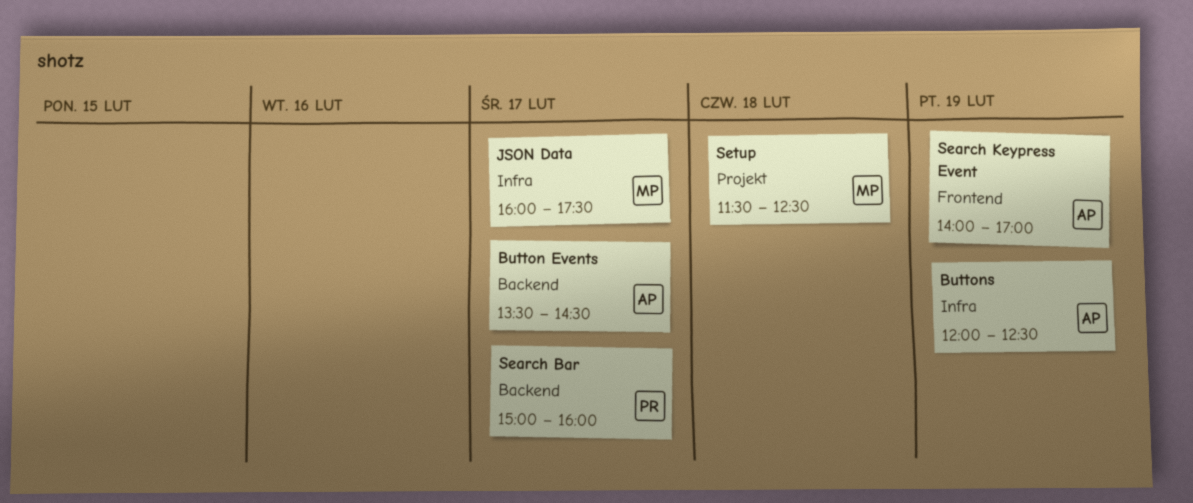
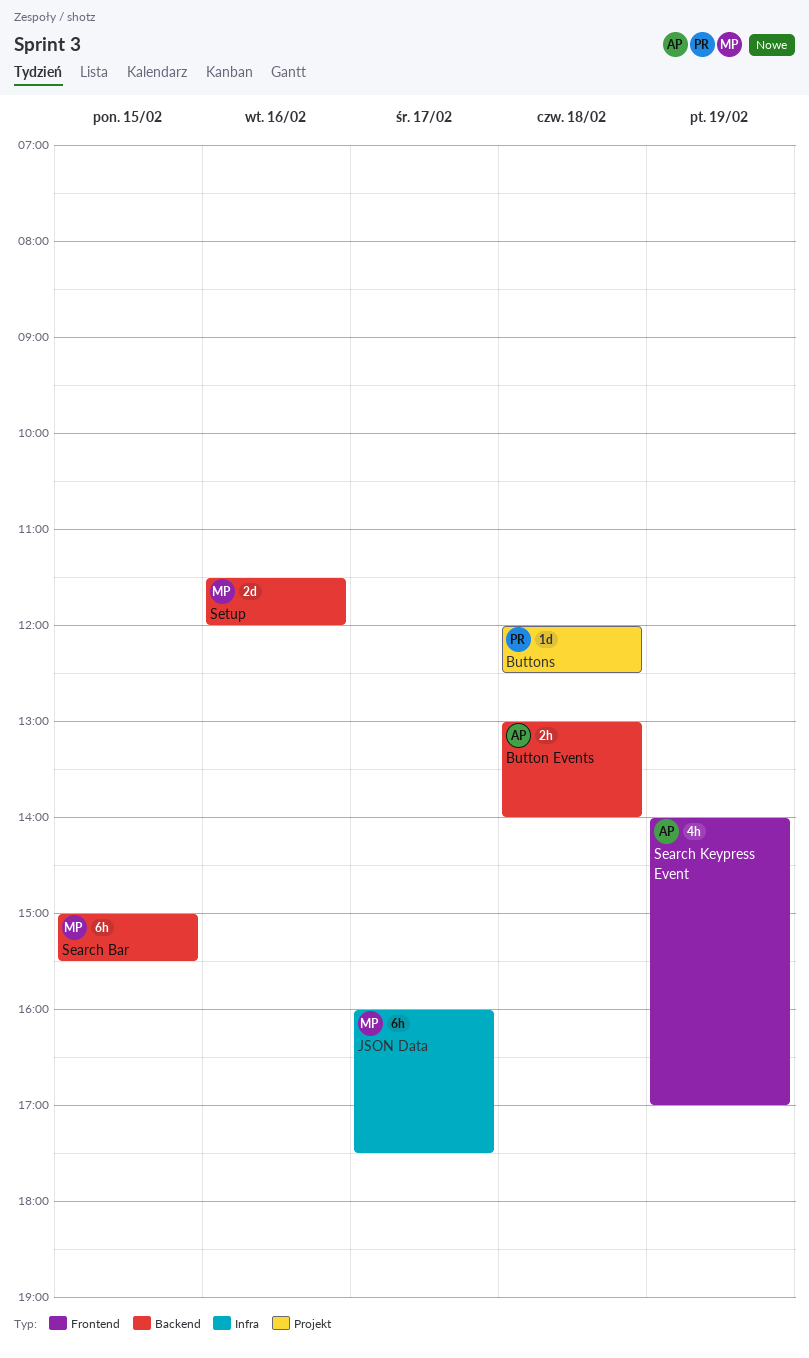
Button Events, day: Feb 17 -> Feb 18
Button Events, begins: 13:30 -> 13:00
Button Events, ends: 14:30 -> 14:00
Buttons, owner: AP -> PR
Buttons, label: Infra -> Projekt
Buttons, day: Feb 19 -> Feb 18
Search Bar, owner: PR -> MP
Search Bar, day: Feb 17 -> Feb 15
Search Bar, ends: 16:00 -> 15:30
Setup, label: Projekt -> Backend
Setup, day: Feb 18 -> Feb 16
Setup, ends: 12:30 -> 12:00

